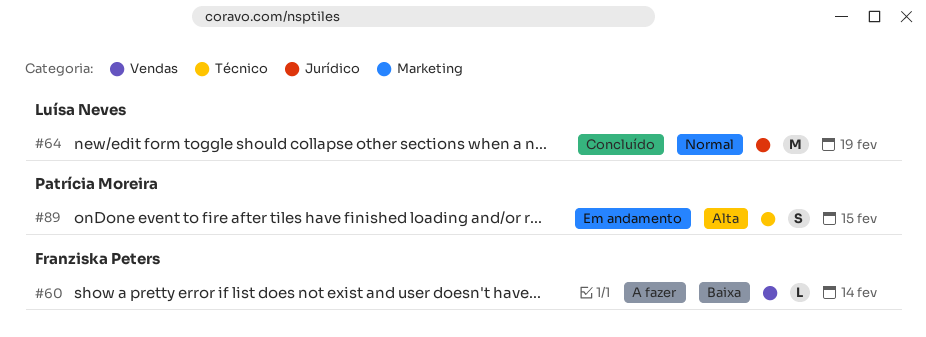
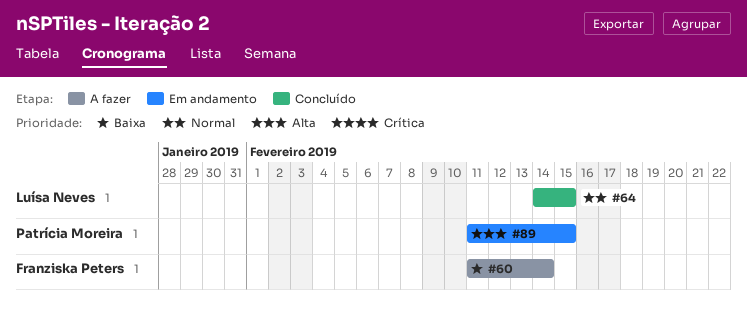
#64, due: Feb 19 -> Feb 15

